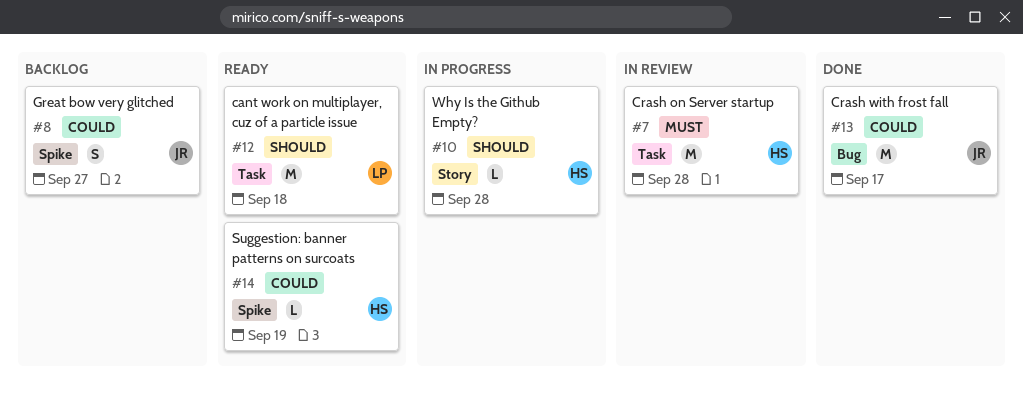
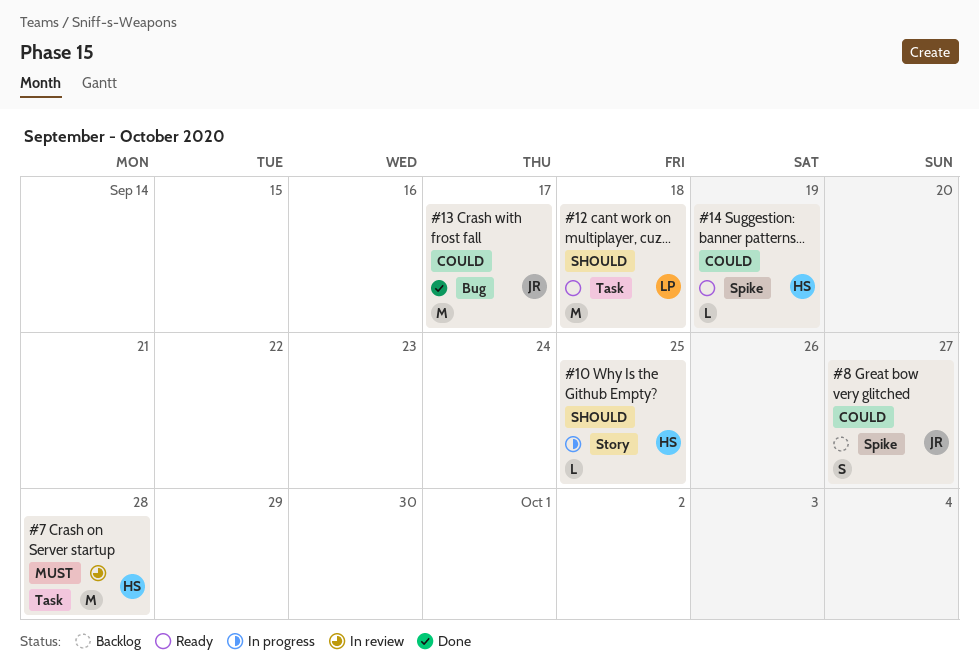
#10, due: Sep 28 -> Sep 25

